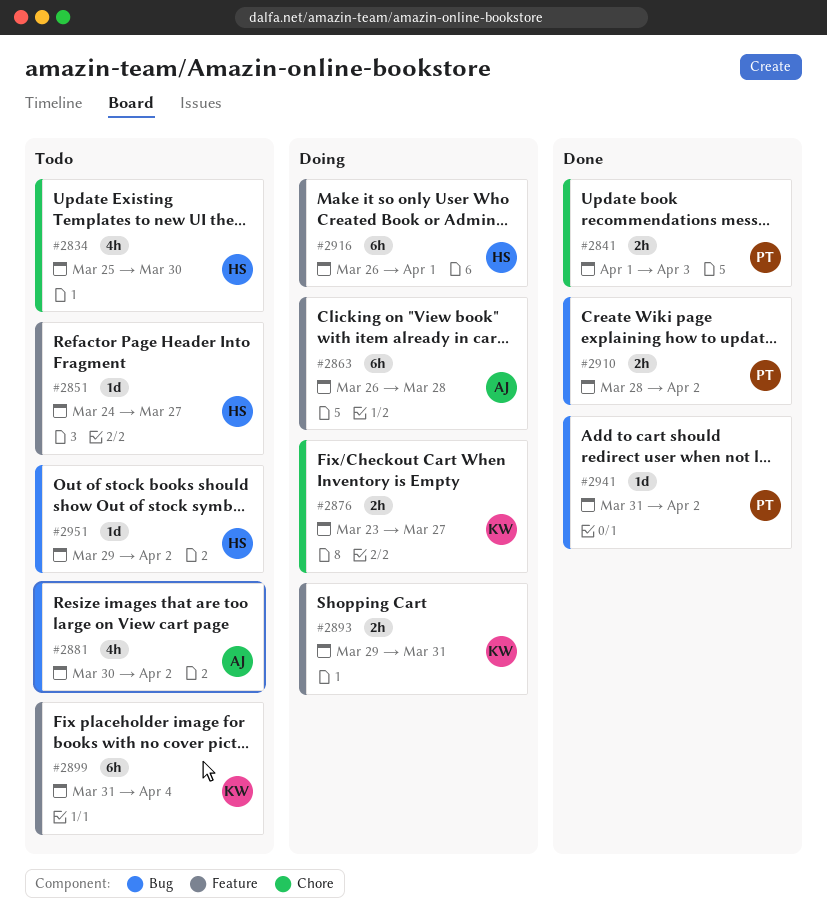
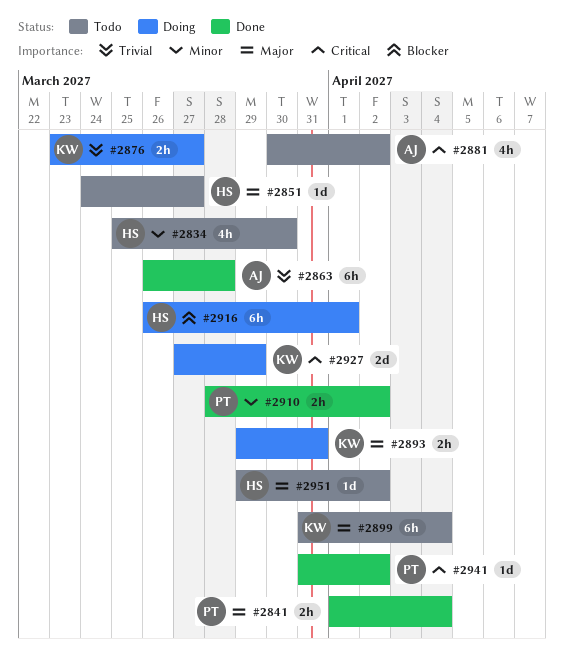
#2841, due: Apr 3 -> Apr 4
#2863, status: Doing -> Done
#2927: none -> present

